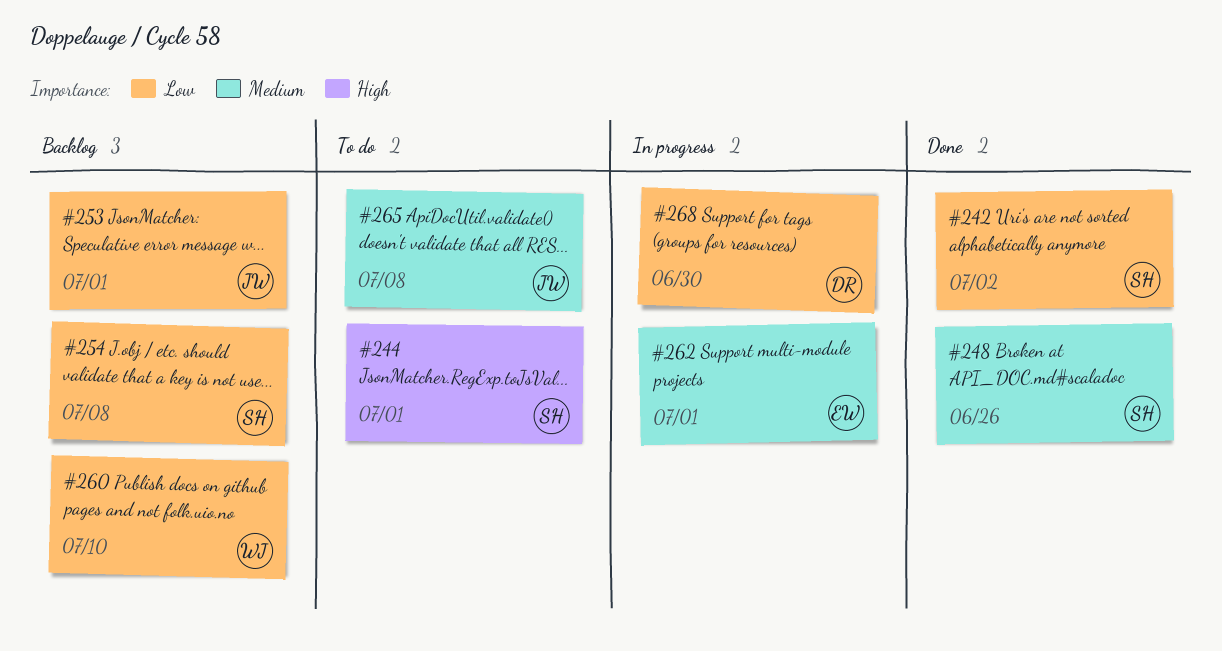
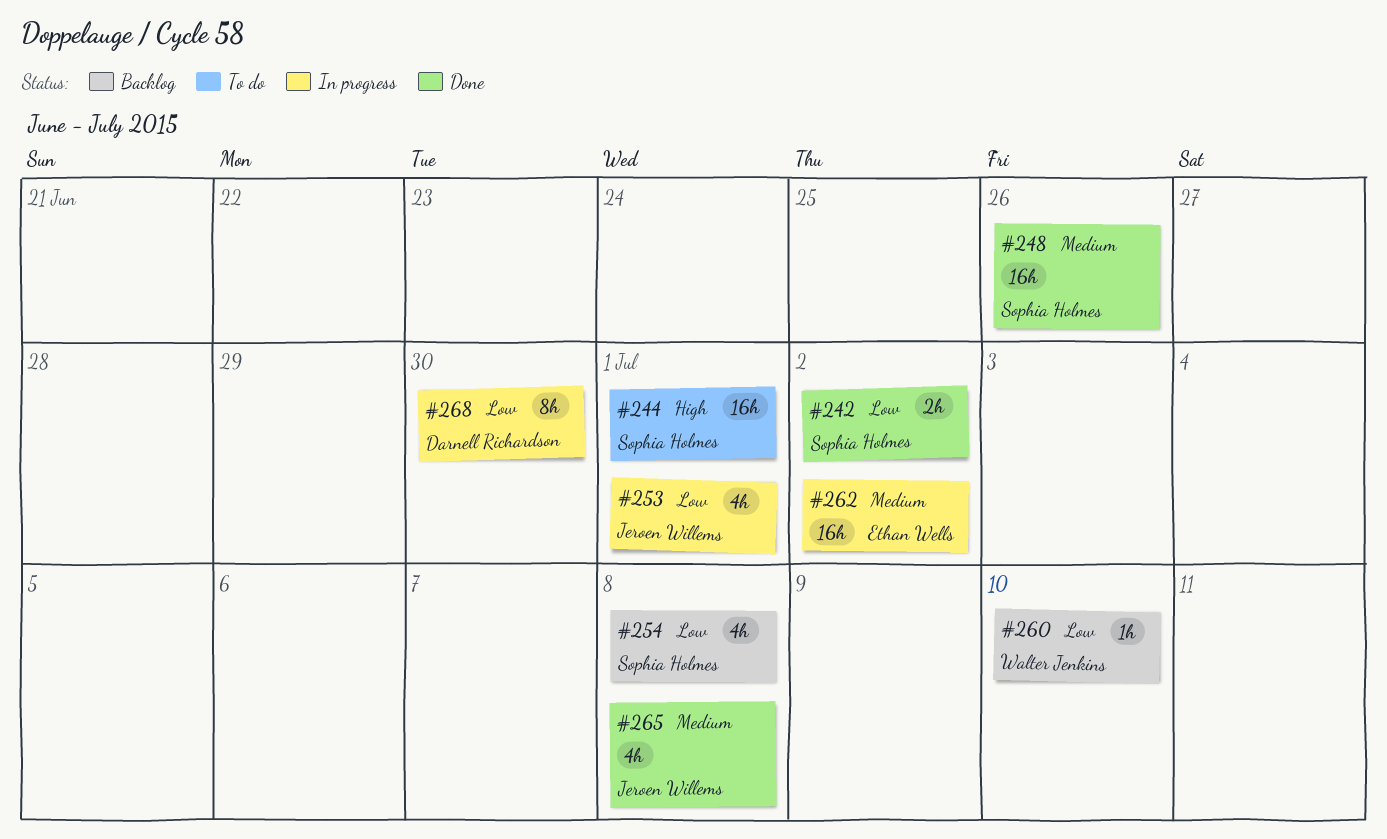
#253, status: Backlog -> In progress
#262, due: Jul 1 -> Jul 2
#265, status: To do -> Done

